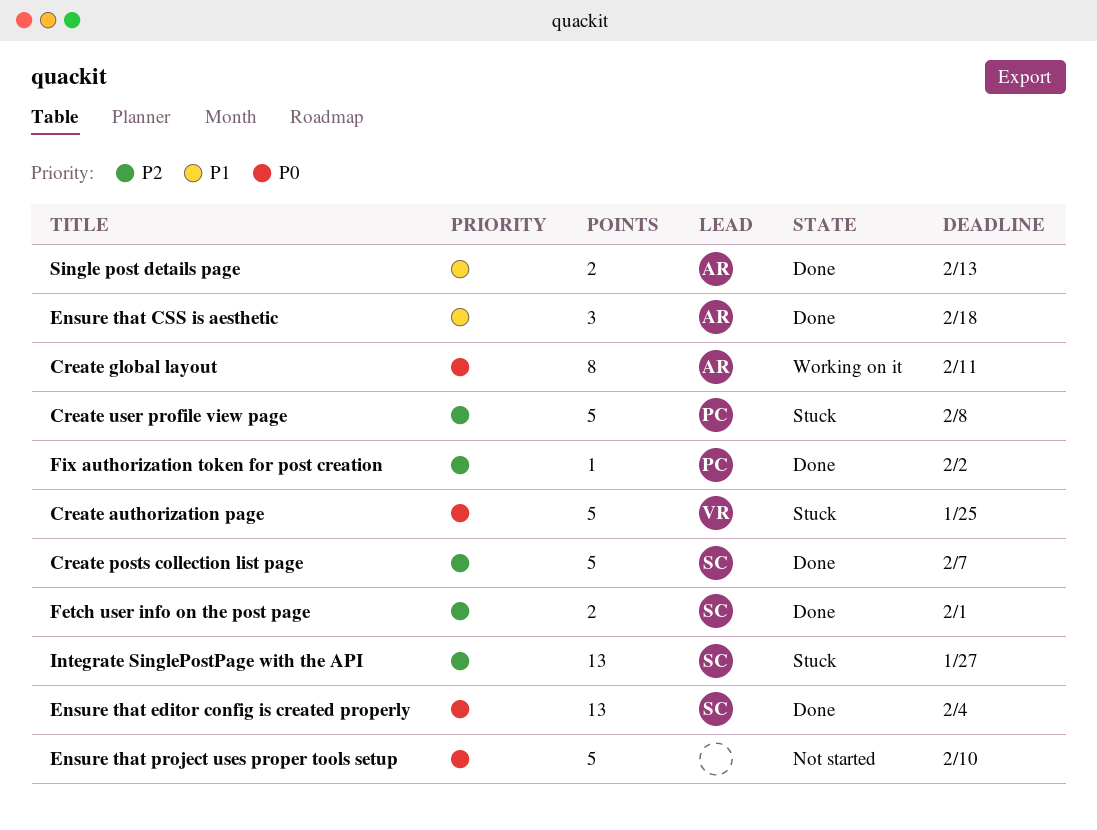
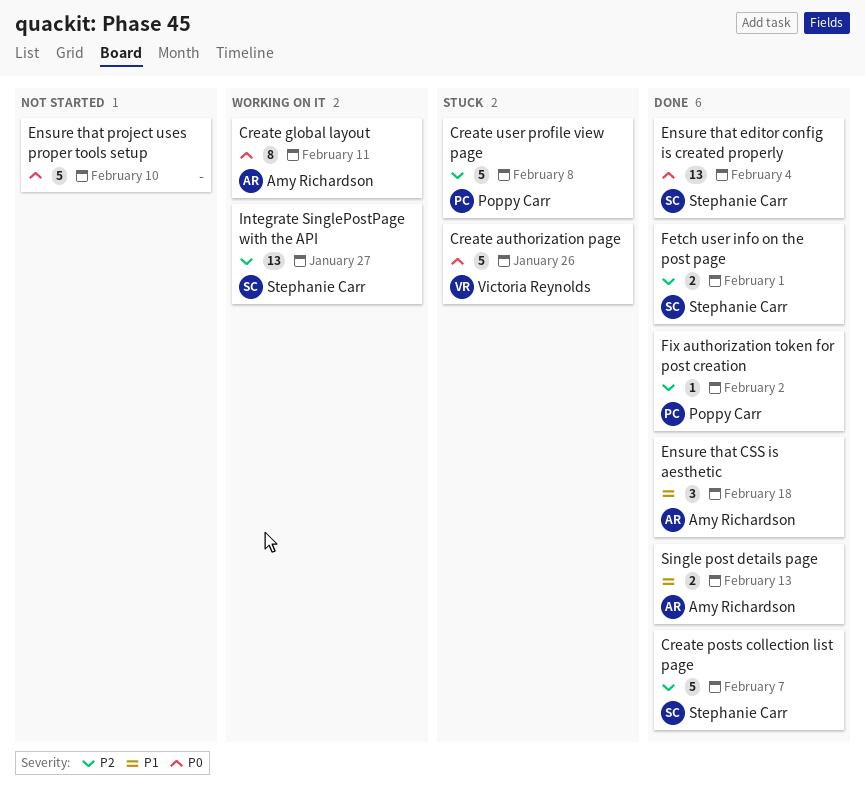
Create authorization page, due: Jan 25 -> Jan 26
Integrate SinglePostPage with the API, status: Stuck -> Working on it

